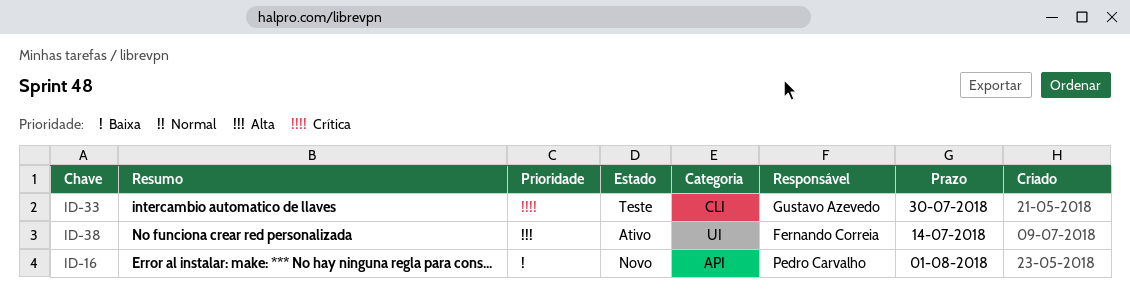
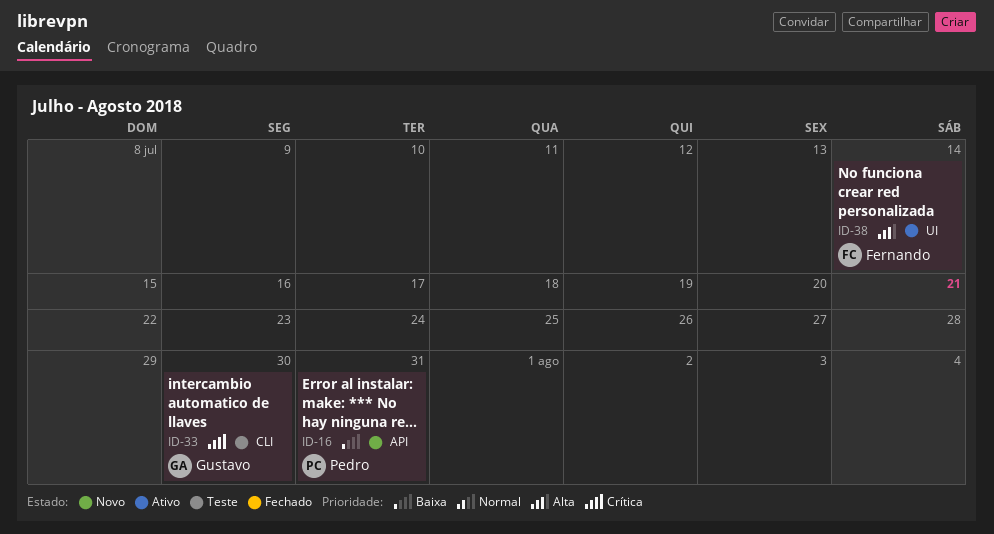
ID-16, due: Aug 1 -> Jul 31

